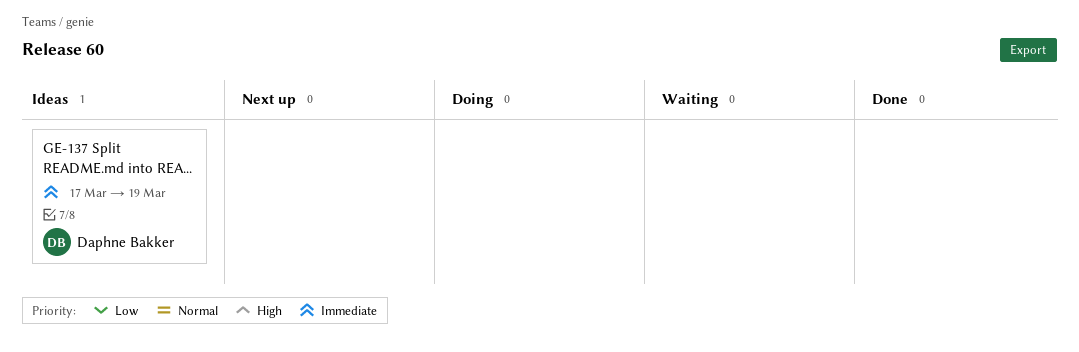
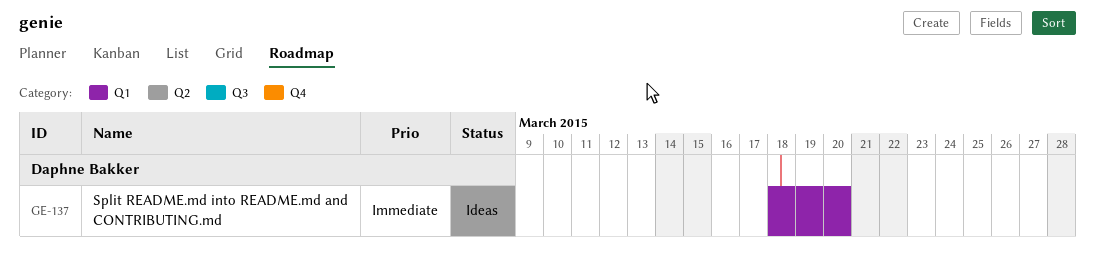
GE-137, start: Mar 17 -> Mar 18
GE-137, due: Mar 19 -> Mar 20

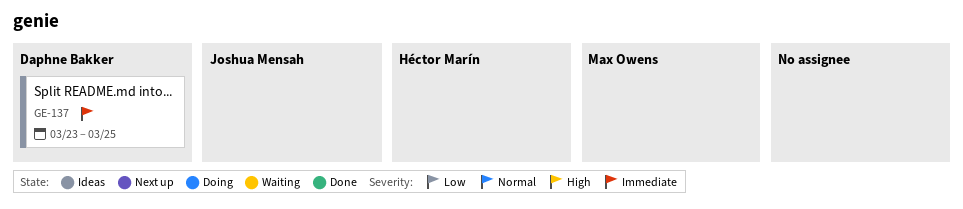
GE-137, start: Mar 18 -> Mar 23
GE-137, due: Mar 20 -> Mar 25

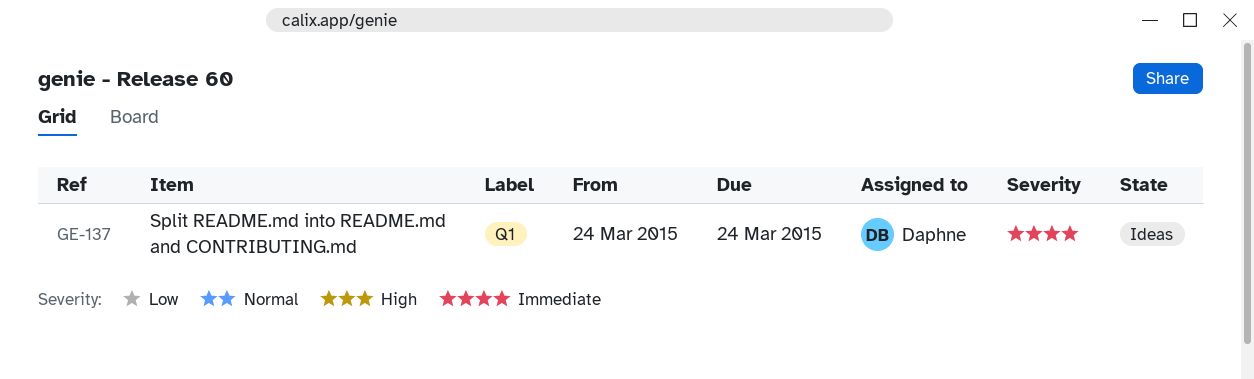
GE-137, start: Mar 23 -> Mar 24
GE-137, due: Mar 25 -> Mar 24

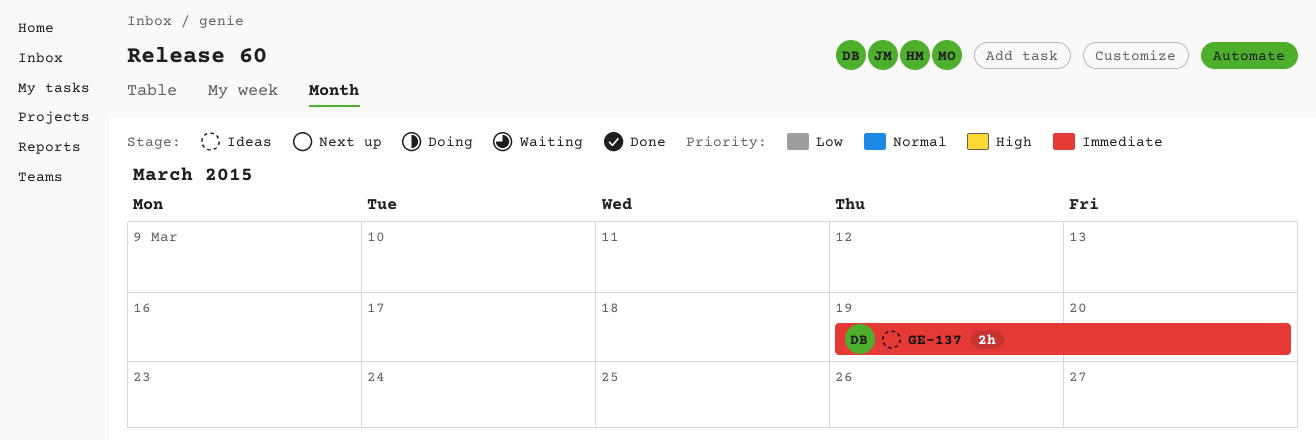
GE-137, start: Mar 24 -> Mar 19
GE-137, due: Mar 24 -> Mar 20

